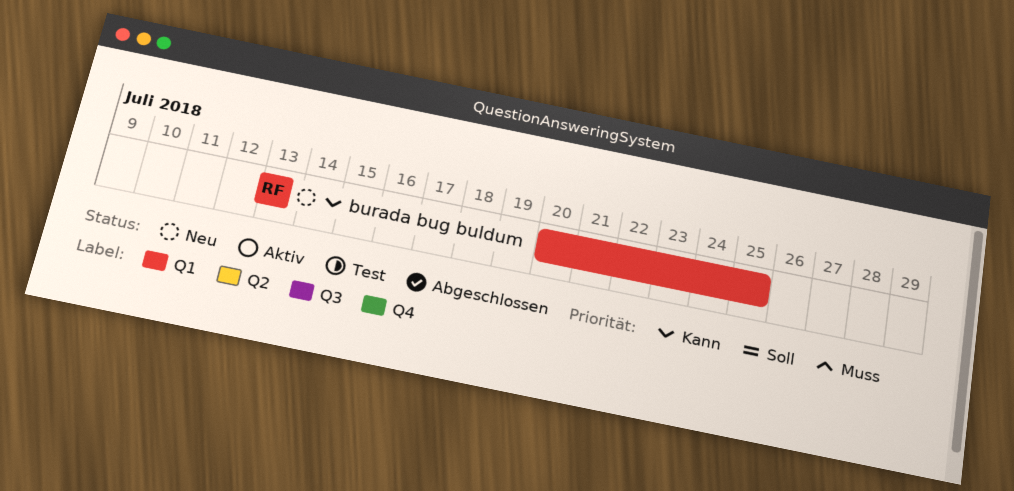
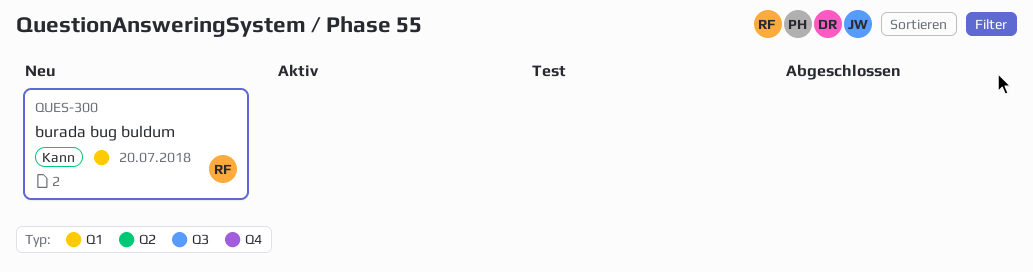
burada bug buldum, due: Jul 25 -> Jul 20

